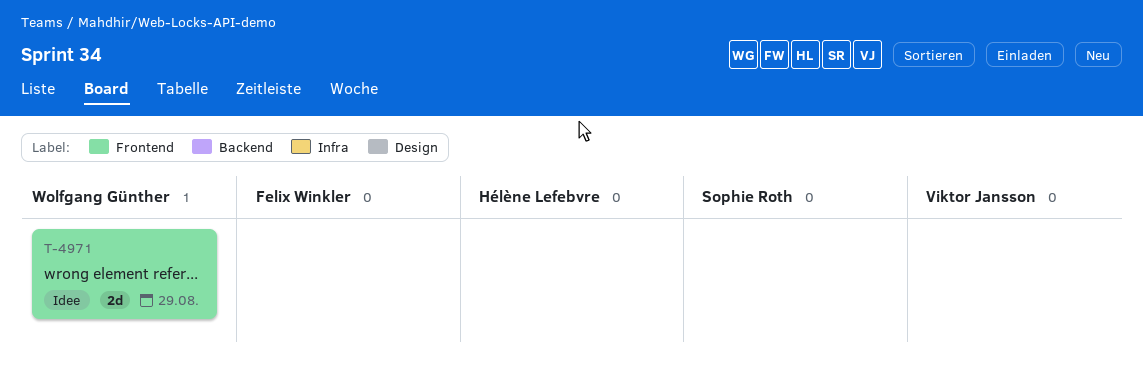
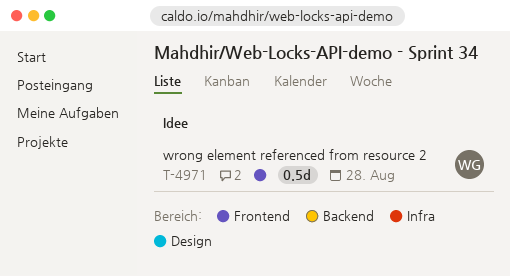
T-4971, estimate: 2d -> 0.5d
T-4971, due: Aug 29 -> Aug 28

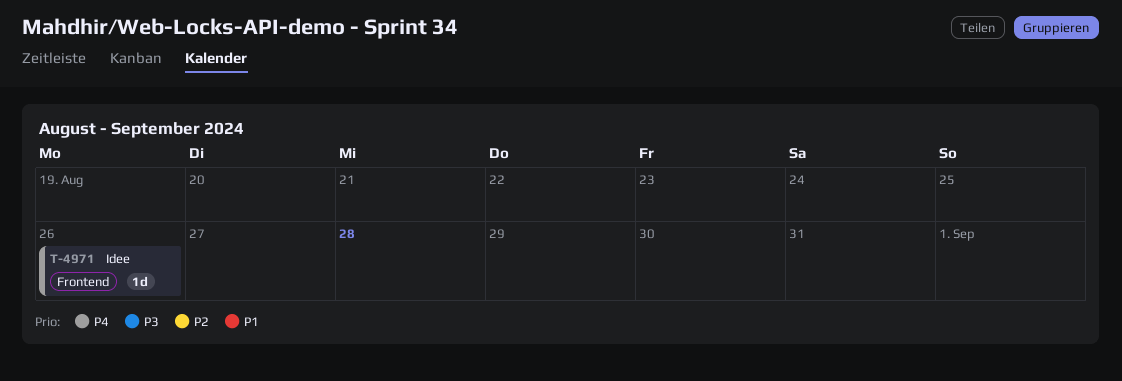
T-4971, estimate: 0.5d -> 1d
T-4971, due: Aug 28 -> Aug 26

